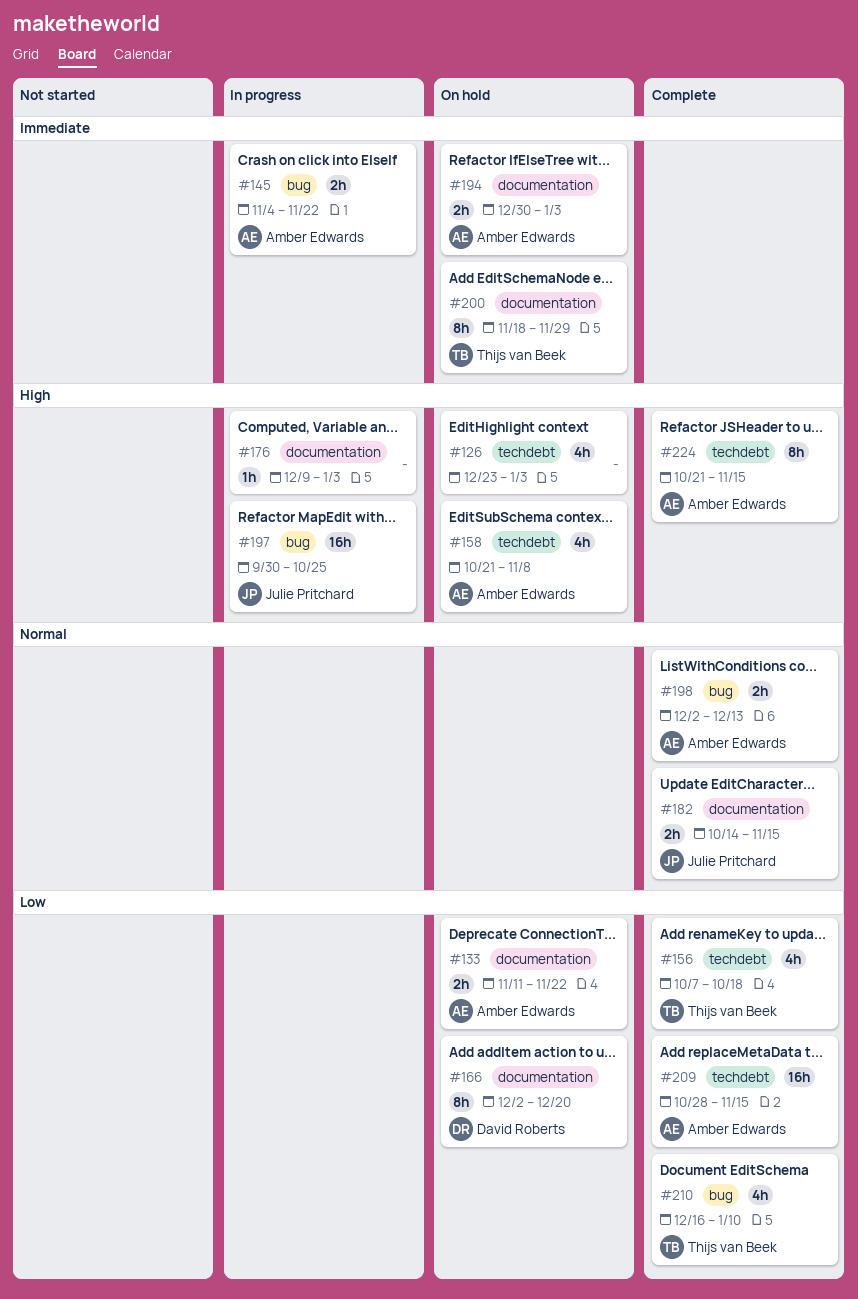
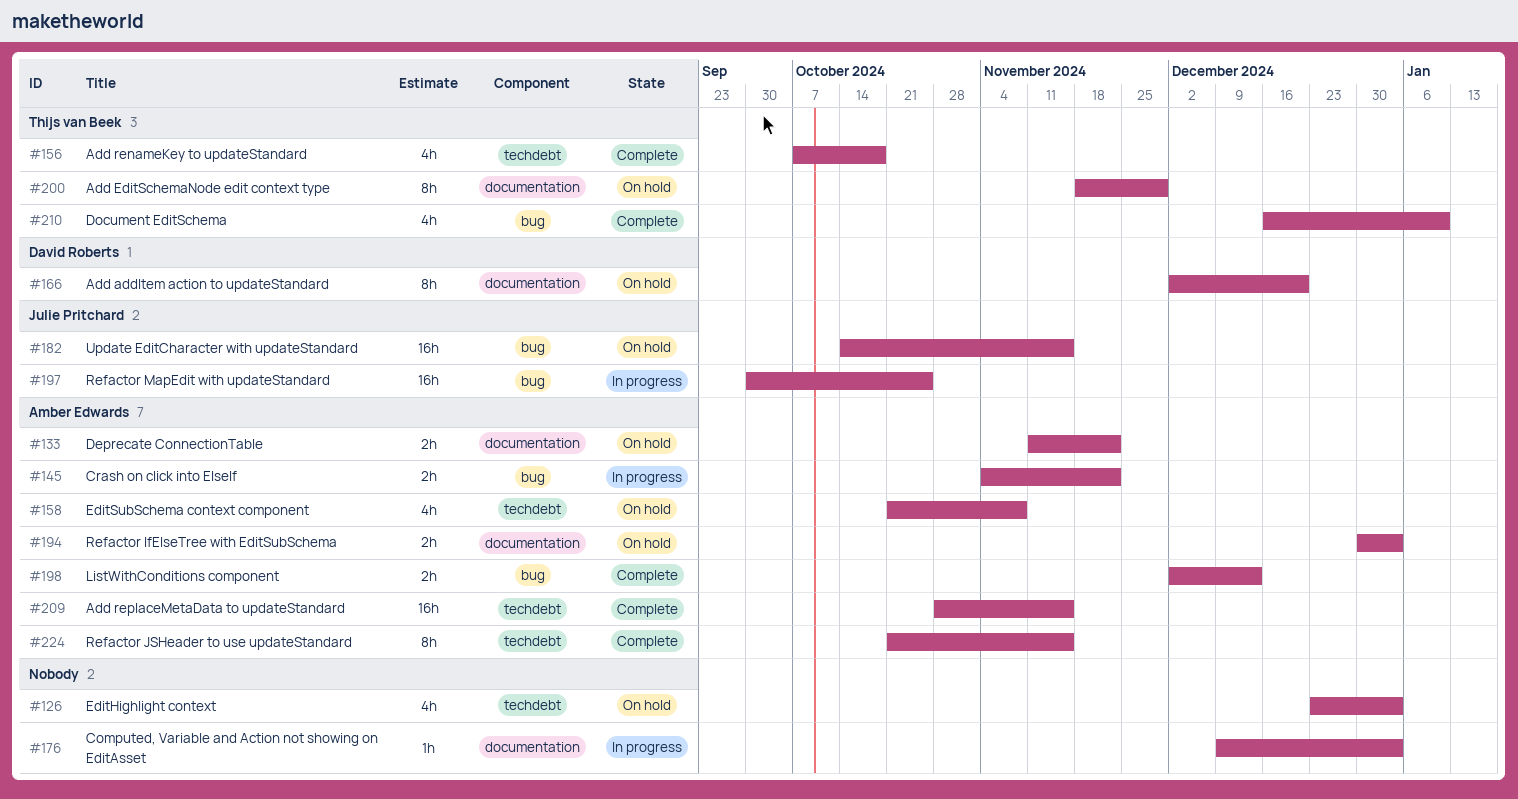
#182, status: Complete -> On hold
#182, label: documentation -> bug
#182, estimate: 2h -> 16h

